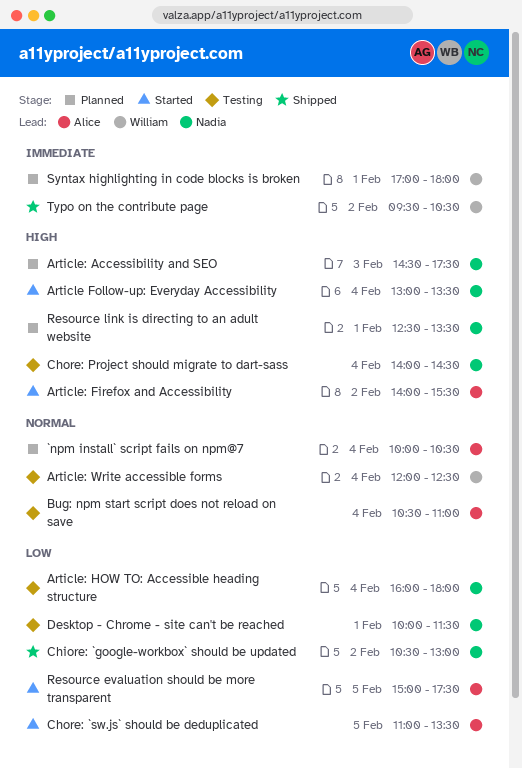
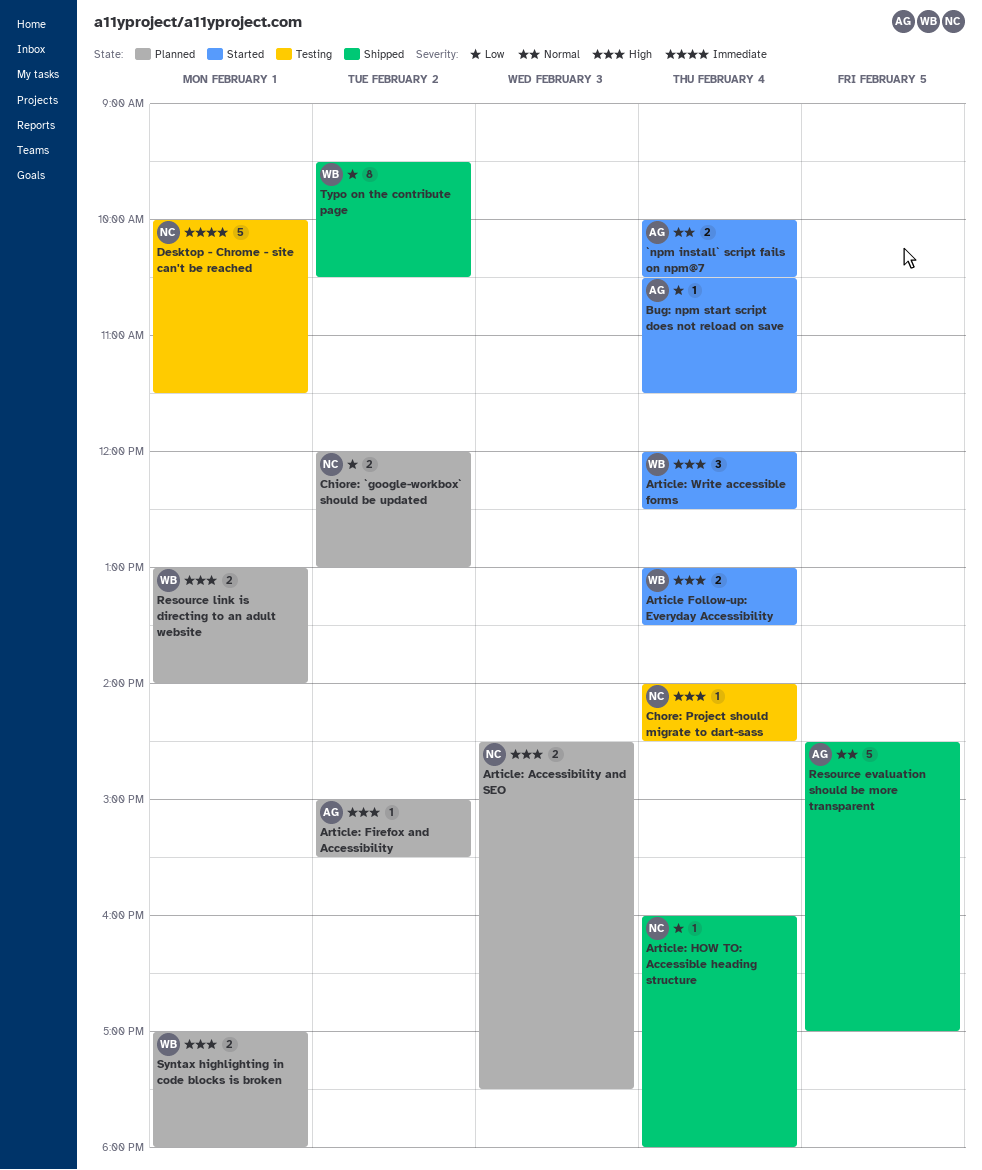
`npm install` script fails on npm@7, status: Planned -> Started
Article Follow-up: Everyday Accessibility, owner: Nadia -> William
Article: Firefox and Accessibility, status: Started -> Planned
Article: Firefox and Accessibility, begins: 14:00 -> 15:00
Article: HOW TO: Accessible heading structure, status: Testing -> Shipped
Article: Write accessible forms, status: Testing -> Started
Article: Write accessible forms, priority: Normal -> High
Bug: npm start script does not reload on save, status: Testing -> Started
Bug: npm start script does not reload on save, priority: Normal -> Low
Bug: npm start script does not reload on save, ends: 11:00 -> 11:30
Chiore: `google-workbox` should be updated, status: Shipped -> Planned
Chiore: `google-workbox` should be updated, begins: 10:30 -> 12:00
Chore: `sw.js` should be deduplicated: present -> none
Desktop - Chrome - site can't be reached, priority: Low -> Immediate
Resource evaluation should be more transparent, status: Started -> Shipped
Resource evaluation should be more transparent, priority: Low -> Normal
Resource evaluation should be more transparent, begins: 15:00 -> 14:30
Resource evaluation should be more transparent, ends: 17:30 -> 17:00
Resource link is directing to an adult website, owner: Nadia -> William
Resource link is directing to an adult website, begins: 12:30 -> 13:00
Resource link is directing to an adult website, ends: 13:30 -> 14:00
Syntax highlighting in code blocks is broken, priority: Immediate -> High
Typo on the contribute page, priority: Immediate -> Low

